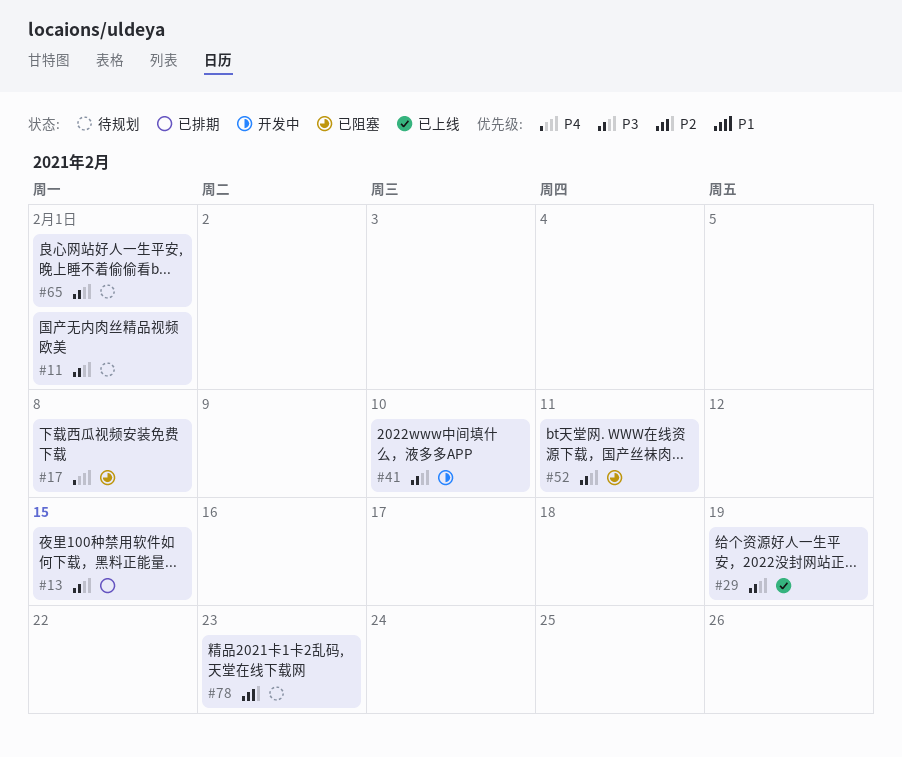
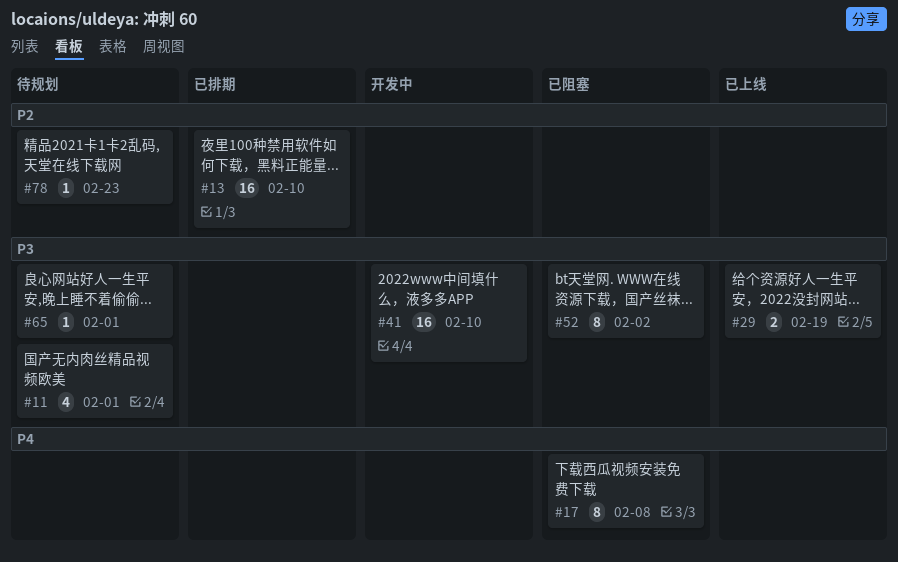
#13, priority: P3 -> P2
#13, due: Feb 15 -> Feb 10
#52, due: Feb 11 -> Feb 2

